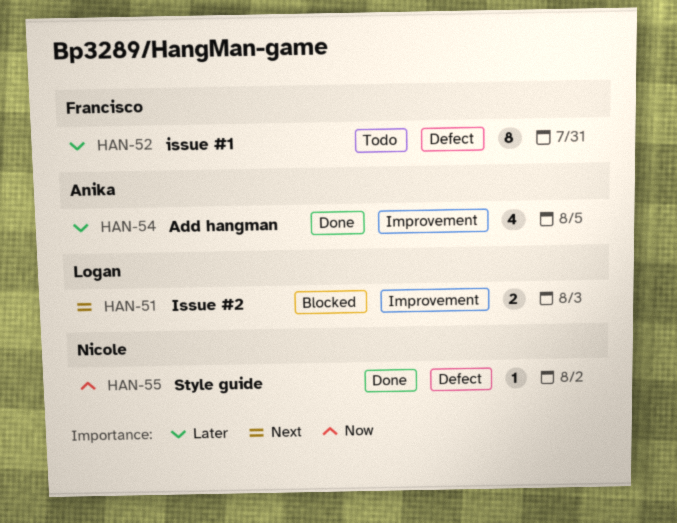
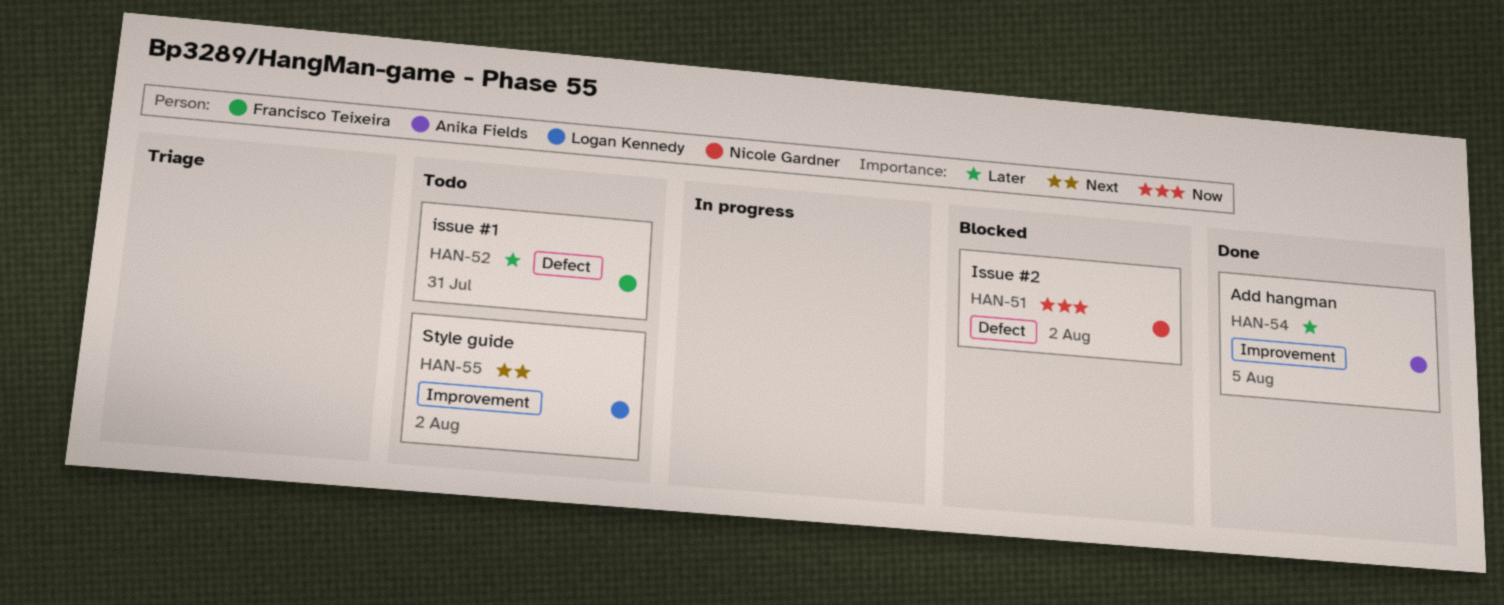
HAN-51, owner: Logan Kennedy -> Nicole Gardner
HAN-51, priority: Next -> Now
HAN-51, label: Improvement -> Defect
HAN-51, due: Aug 3 -> Aug 2
HAN-55, status: Done -> Todo
HAN-55, owner: Nicole Gardner -> Logan Kennedy
HAN-55, priority: Now -> Next
HAN-55, label: Defect -> Improvement

